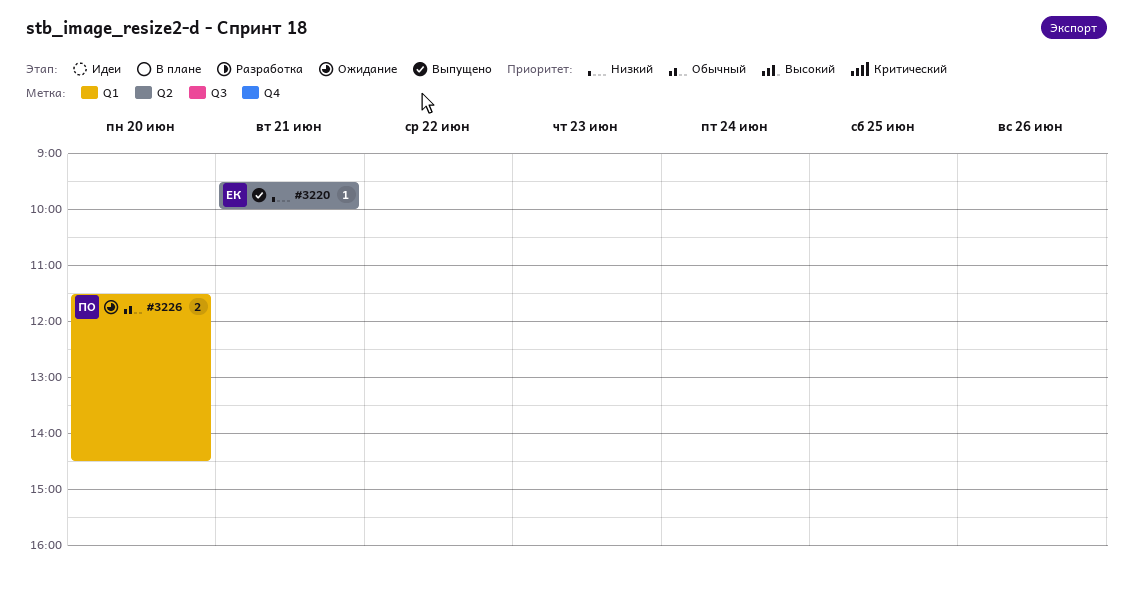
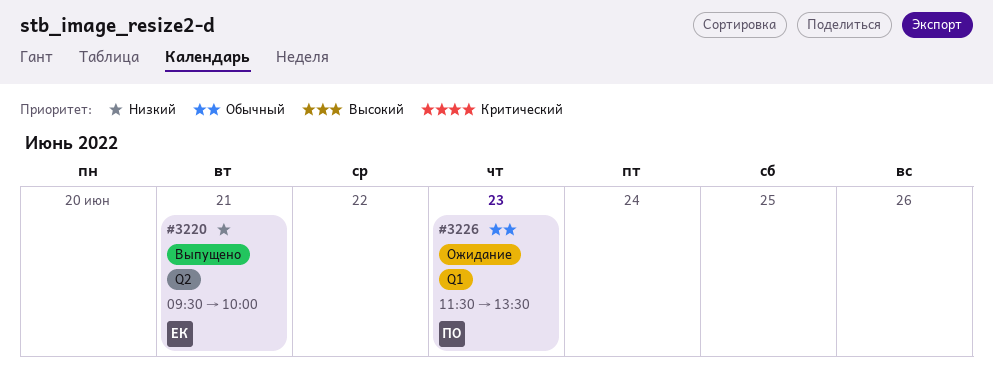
#3226, day: Jun 20 -> Jun 23
#3226, ends: 14:30 -> 13:30

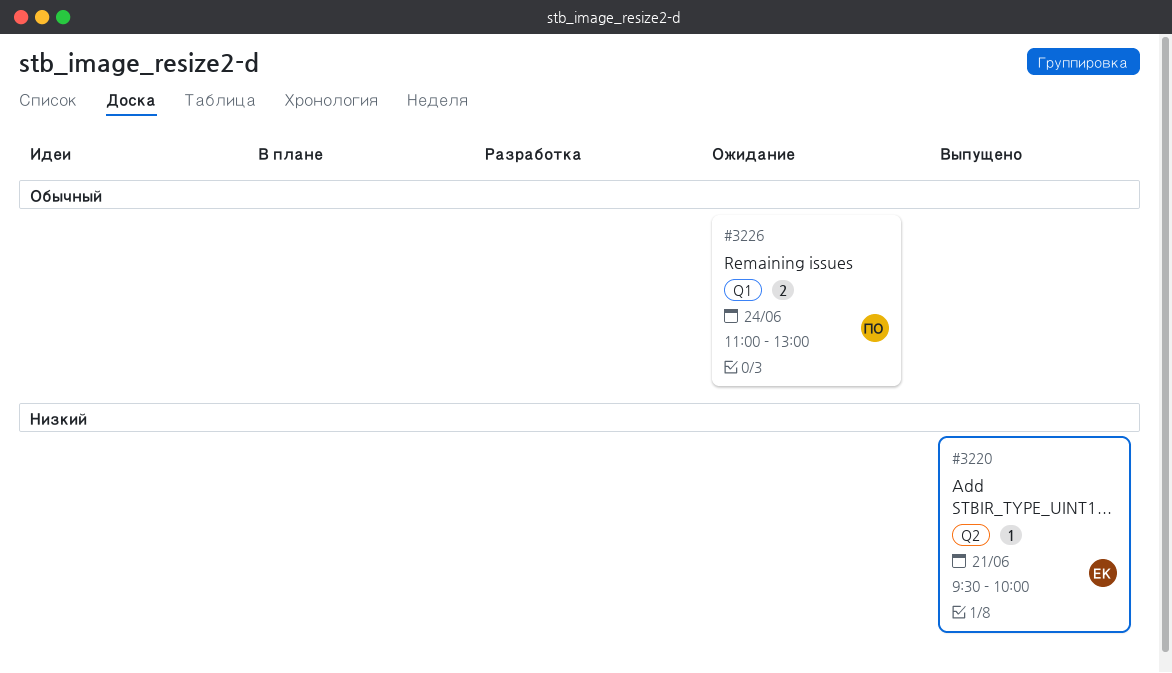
#3226, day: Jun 23 -> Jun 24
#3226, begins: 11:30 -> 11:00
#3226, ends: 13:30 -> 13:00

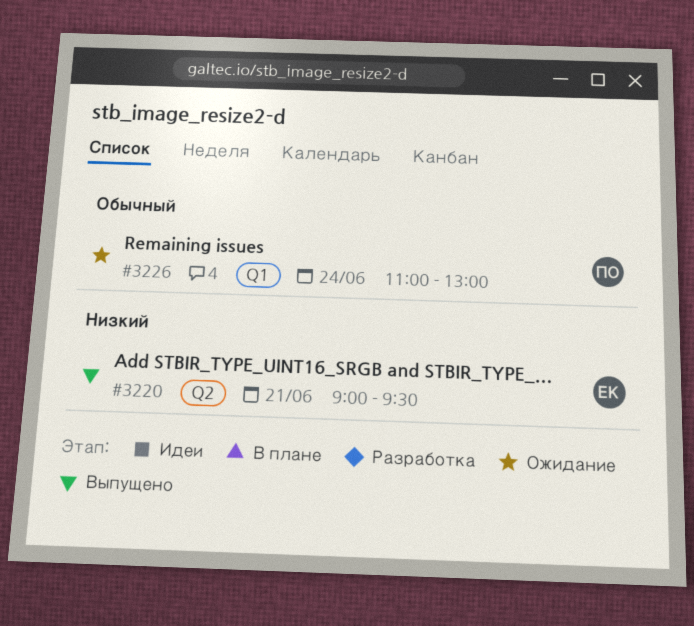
#3220, begins: 09:30 -> 09:00
#3220, ends: 10:00 -> 09:30

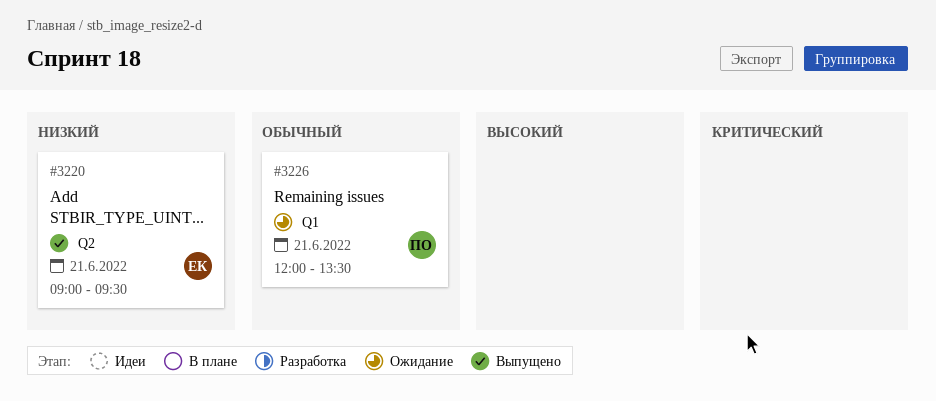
#3226, day: Jun 24 -> Jun 21
#3226, begins: 11:00 -> 12:00
#3226, ends: 13:00 -> 13:30

